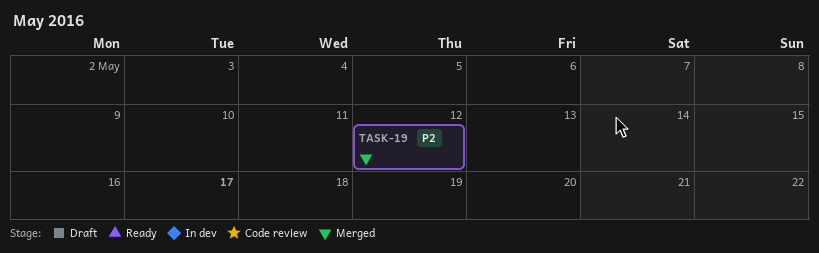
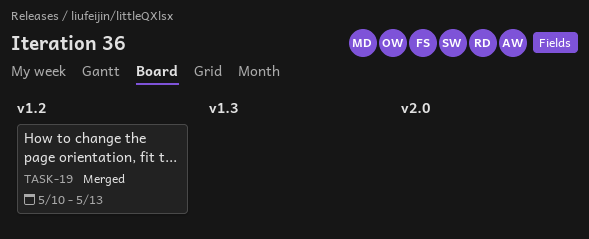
TASK-19, due: May 12 -> May 13

